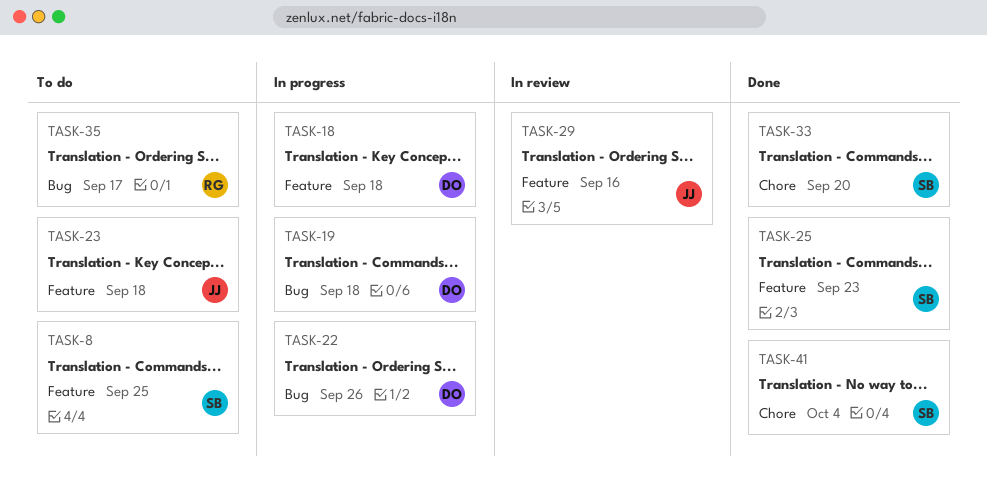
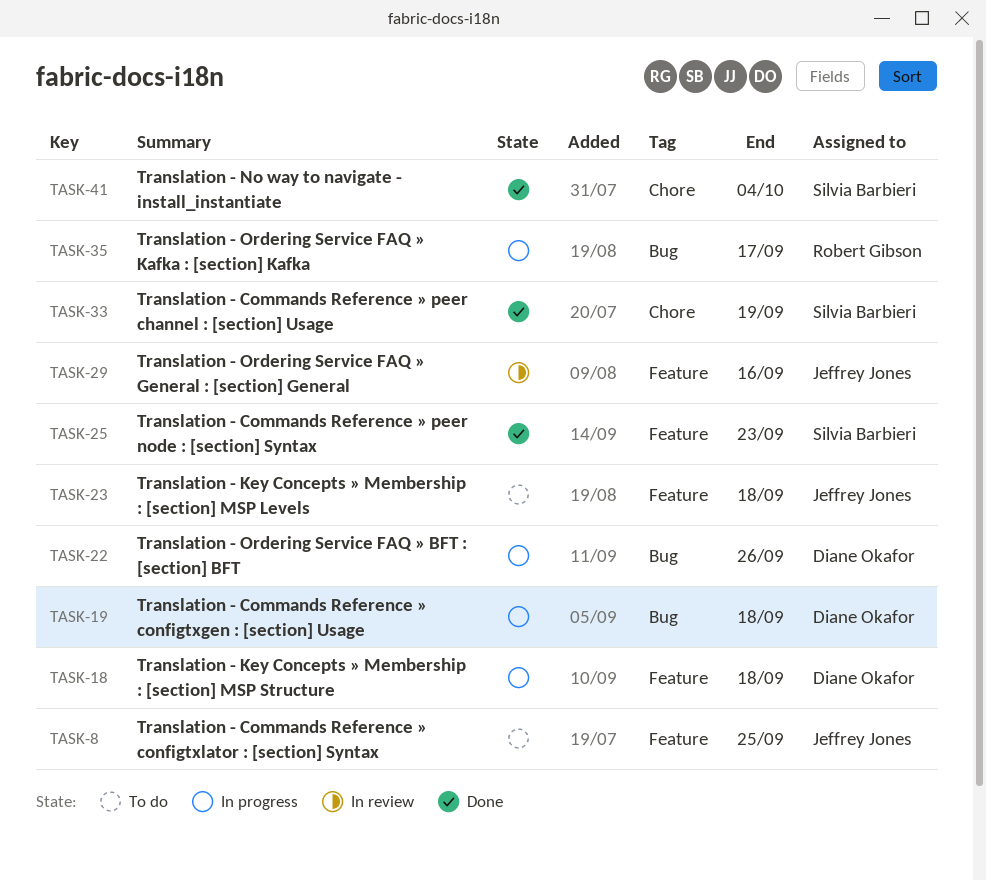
TASK-8, owner: Silvia Barbieri -> Jeffrey Jones
TASK-33, due: Sep 20 -> Sep 19
TASK-35, status: To do -> In progress

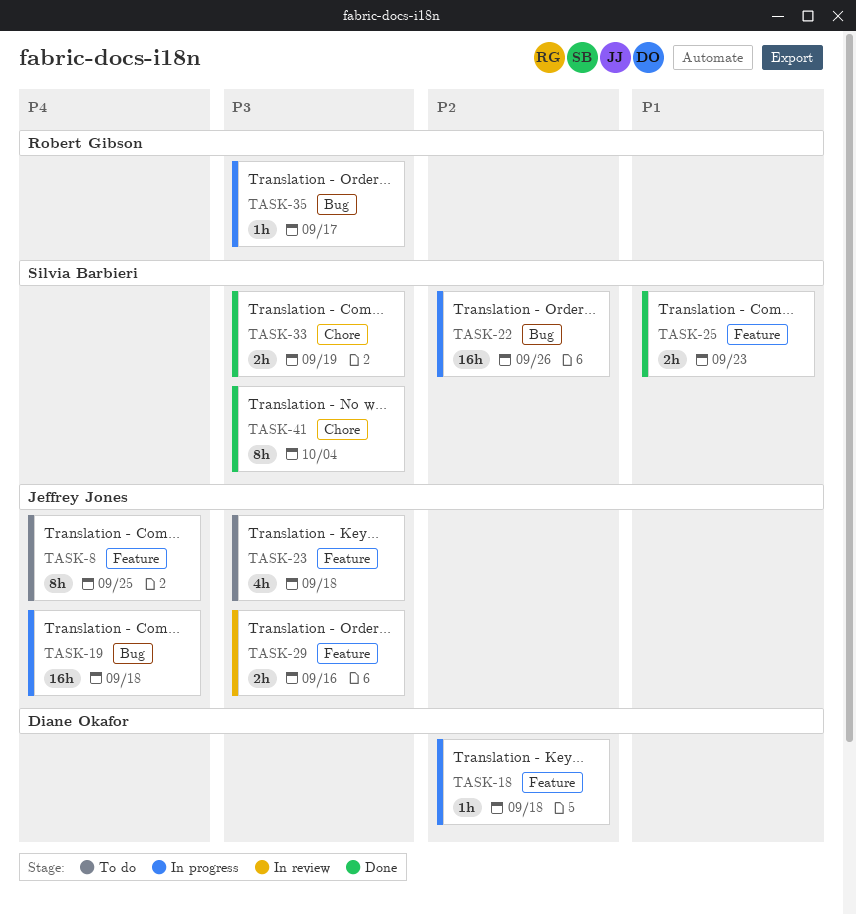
TASK-19, owner: Diane Okafor -> Jeffrey Jones
TASK-22, owner: Diane Okafor -> Silvia Barbieri

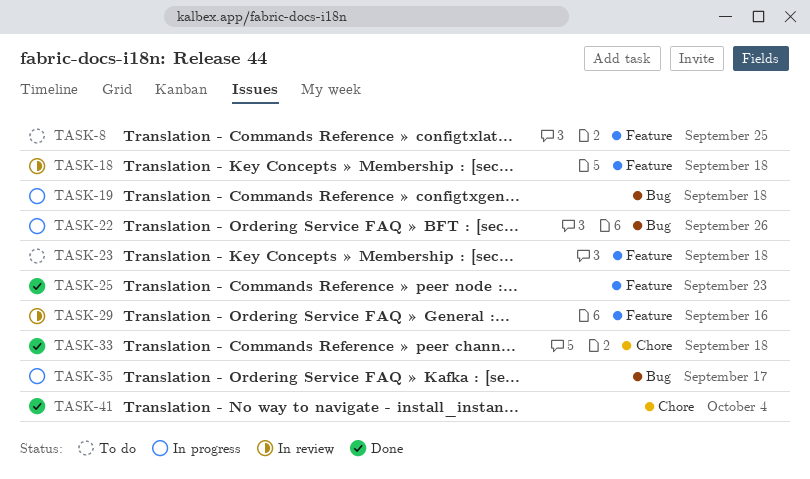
TASK-18, status: In progress -> In review
TASK-33, due: Sep 19 -> Sep 18

